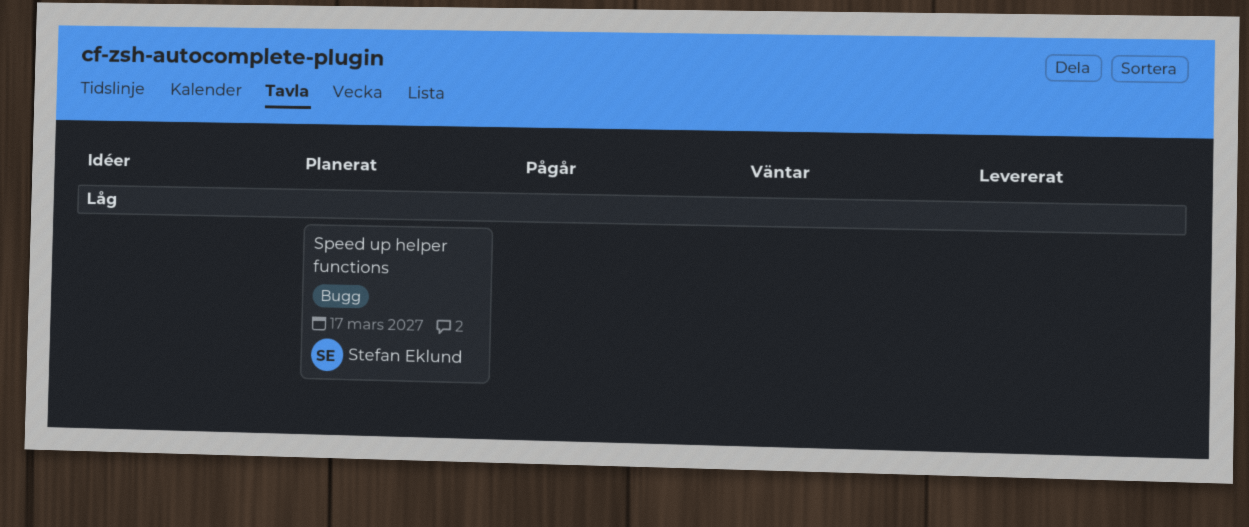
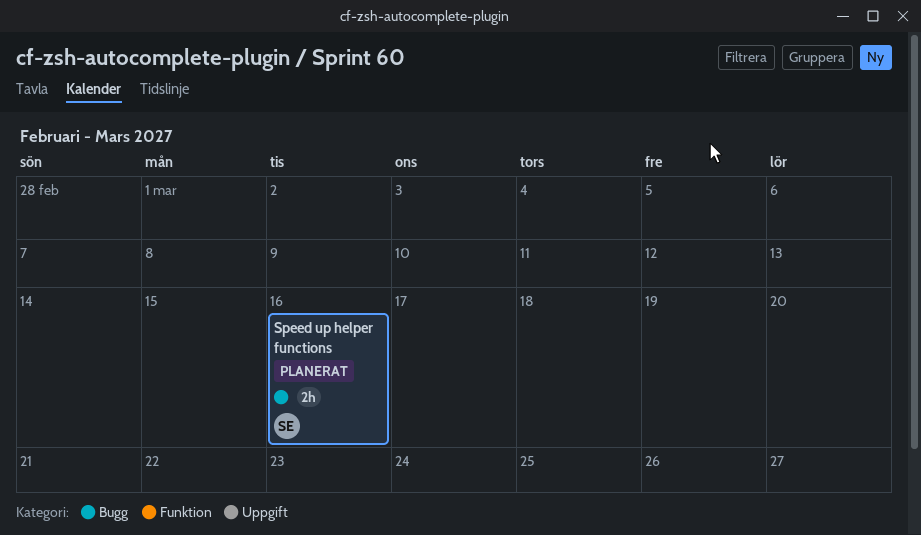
Speed up helper functions, due: Mar 17 -> Mar 16

